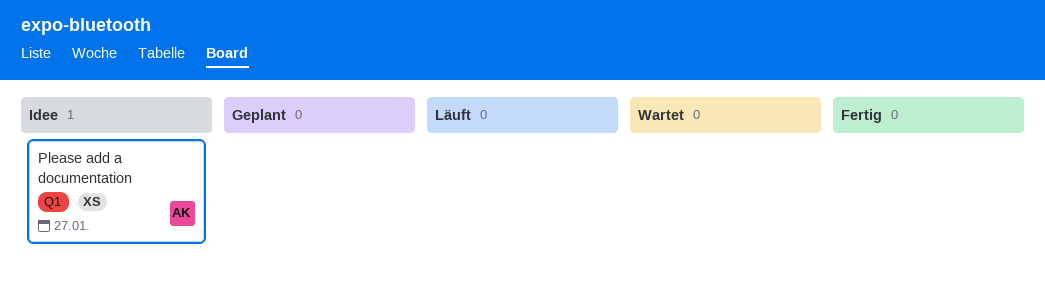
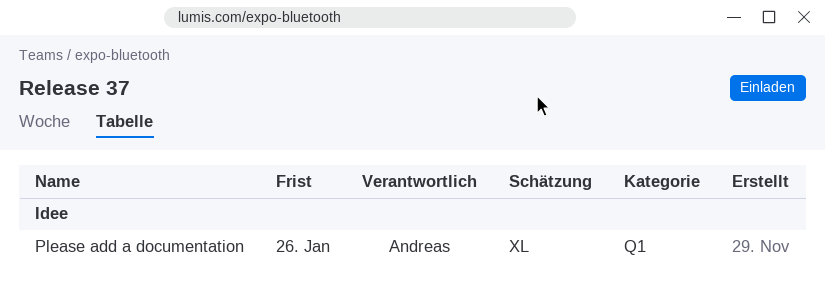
Please add a documentation, estimate: XS -> XL
Please add a documentation, due: Jan 27 -> Jan 26

